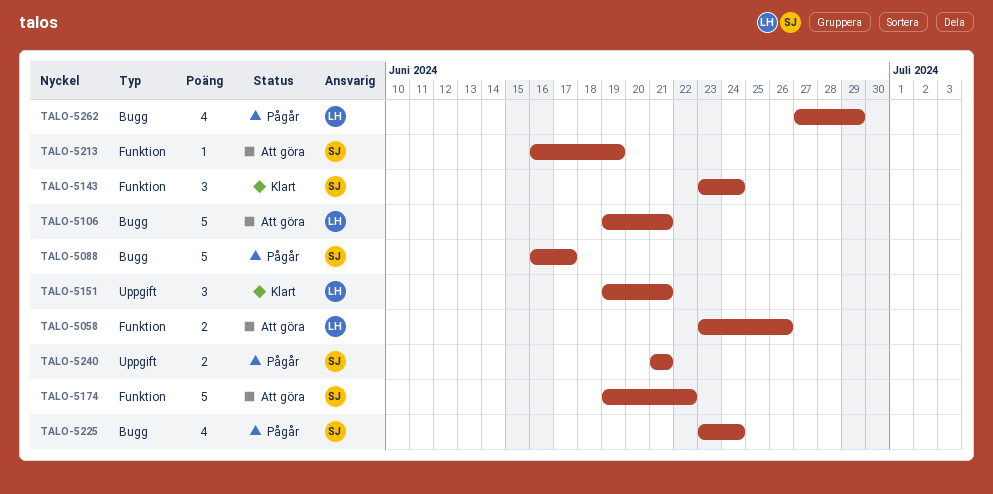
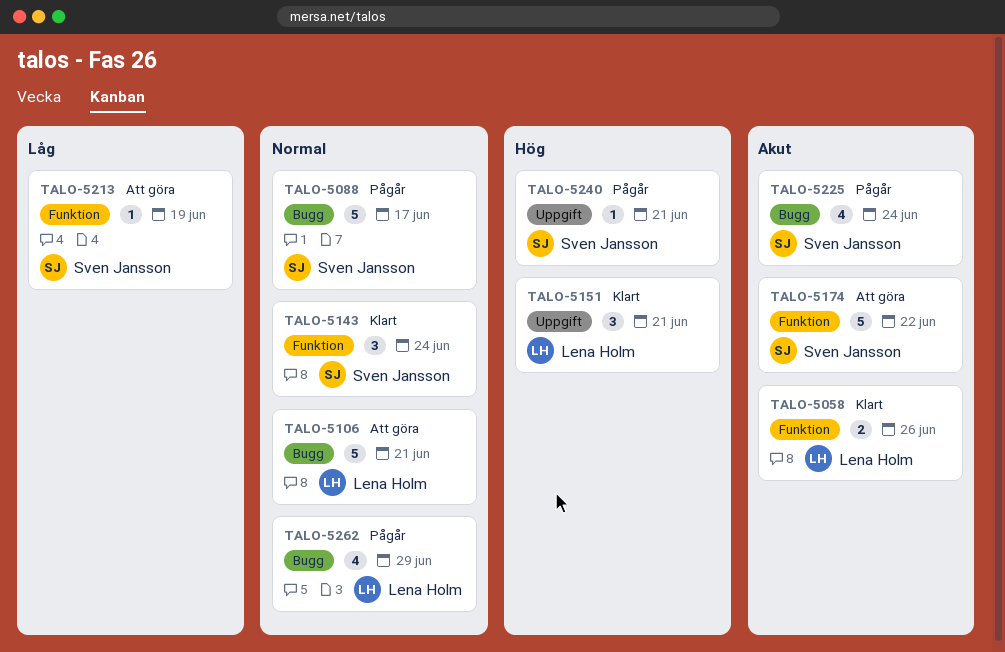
TALO-5058, status: Att göra -> Klart
TALO-5240, estimate: 2 -> 1

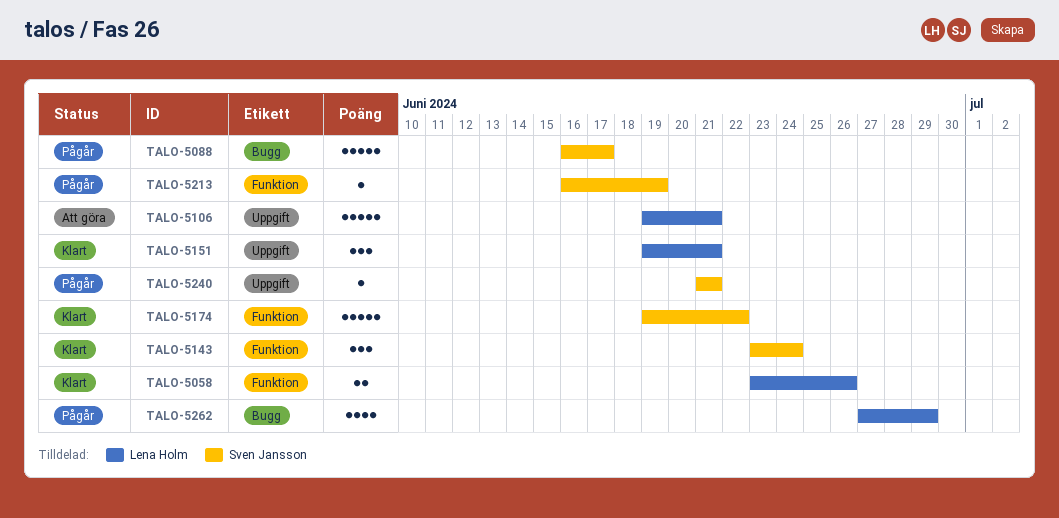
TALO-5106, label: Bugg -> Uppgift
TALO-5174, status: Att göra -> Klart
TALO-5213, status: Att göra -> Pågår
TALO-5225: present -> none

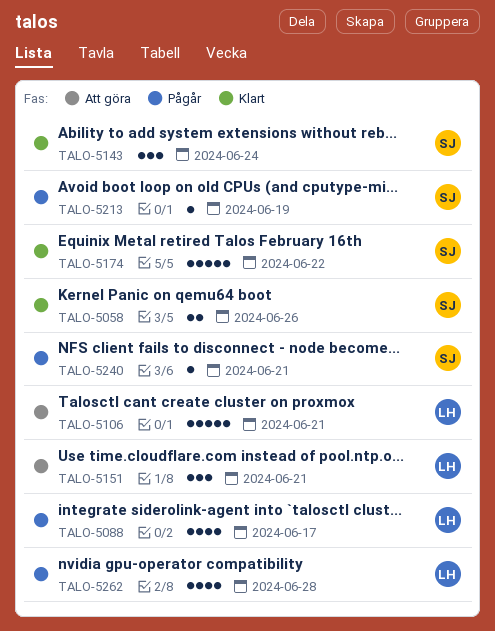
TALO-5058, owner: Lena Holm -> Sven Jansson
TALO-5088, owner: Sven Jansson -> Lena Holm
TALO-5088, estimate: 5 -> 4
TALO-5151, status: Klart -> Att göra
TALO-5262, due: Jun 29 -> Jun 28

